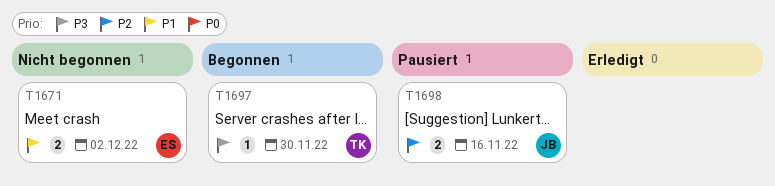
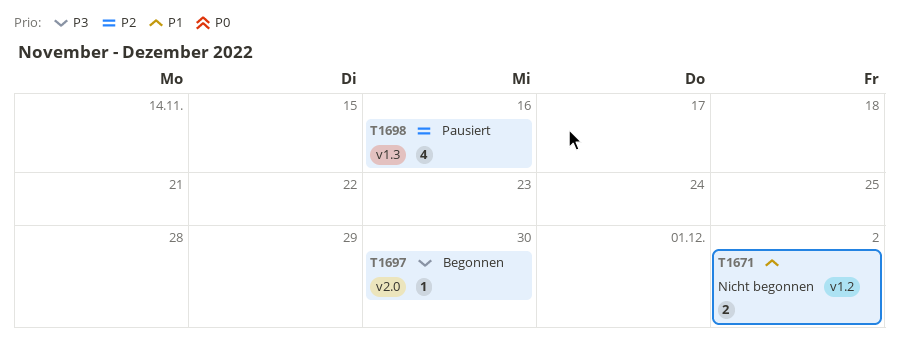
T1698, estimate: 2 -> 4

